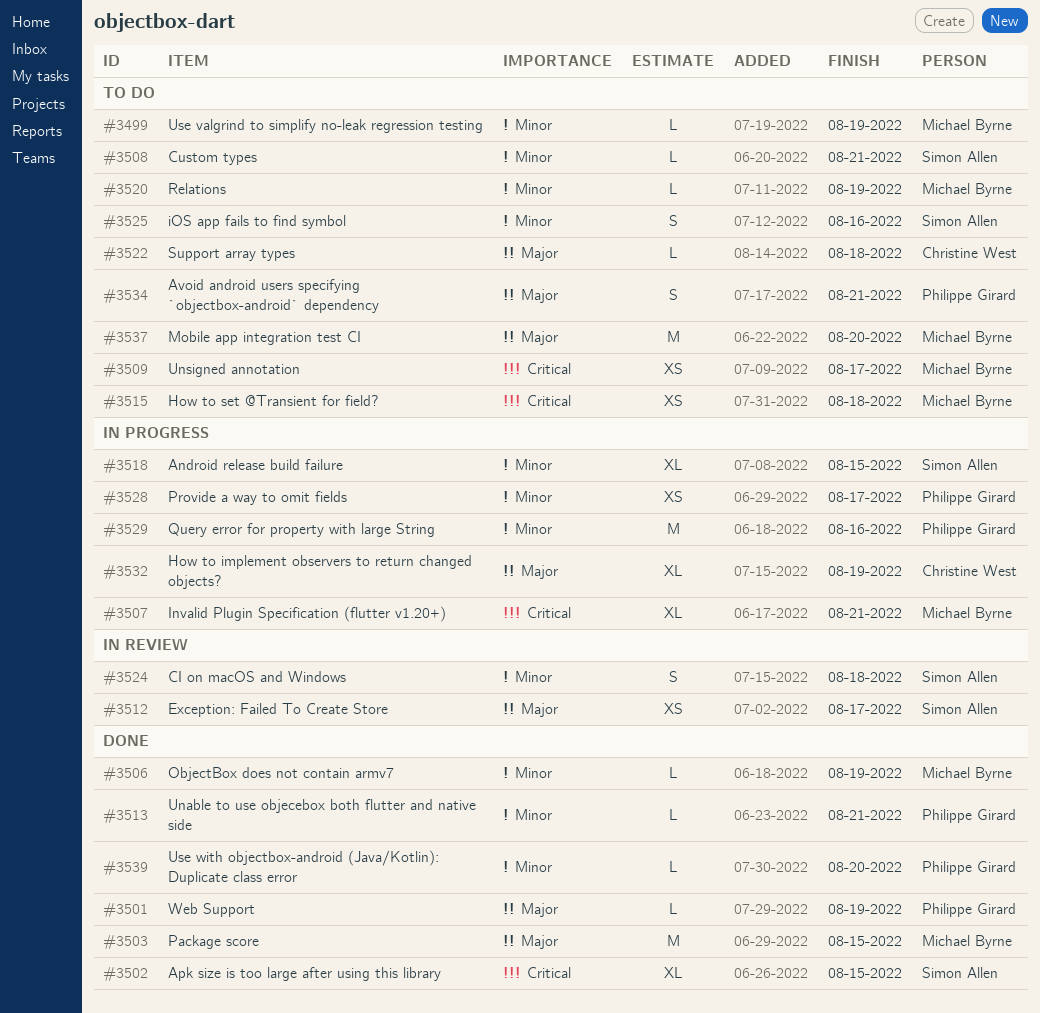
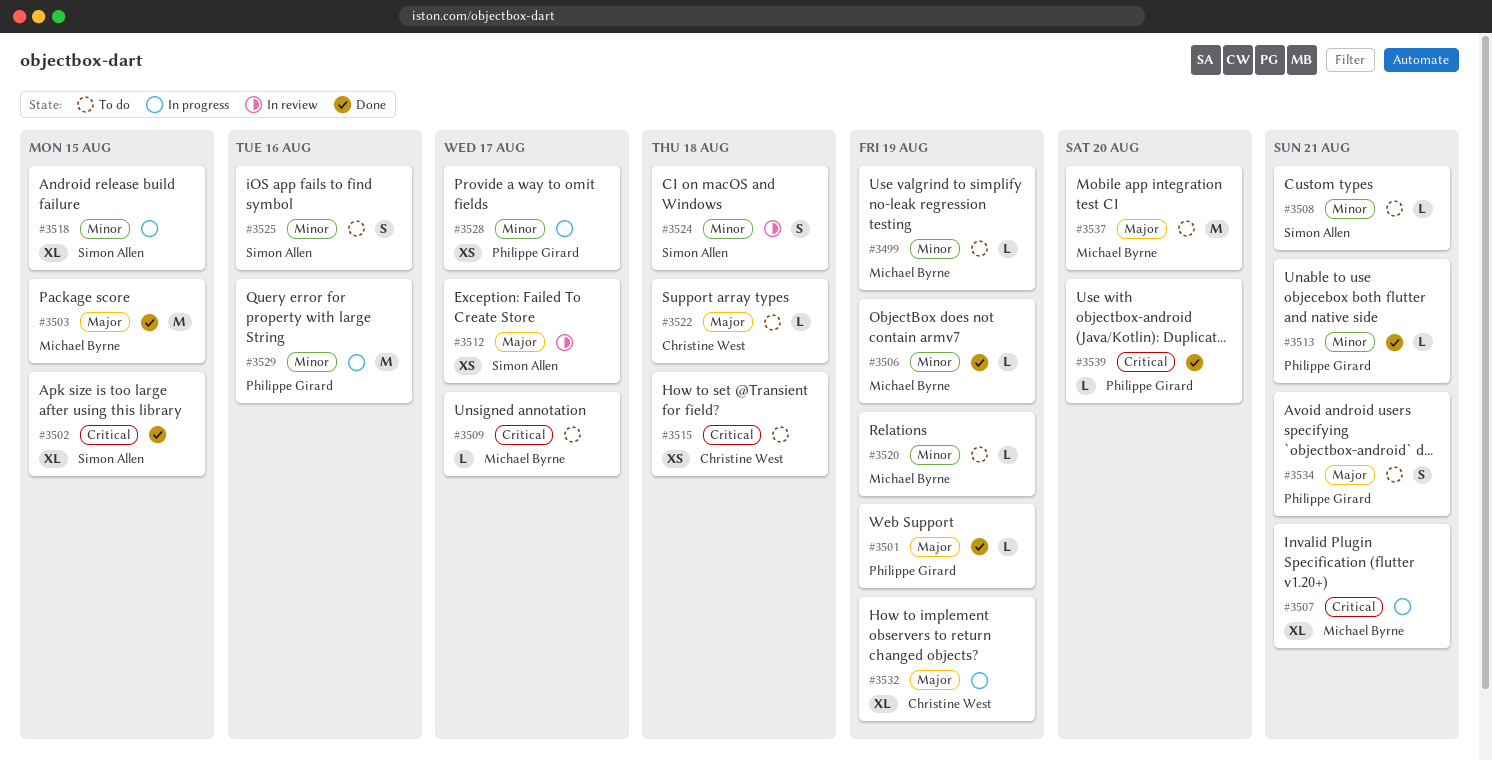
#3509, estimate: XS -> L
#3515, owner: Michael Byrne -> Christine West
#3539, priority: Minor -> Critical

